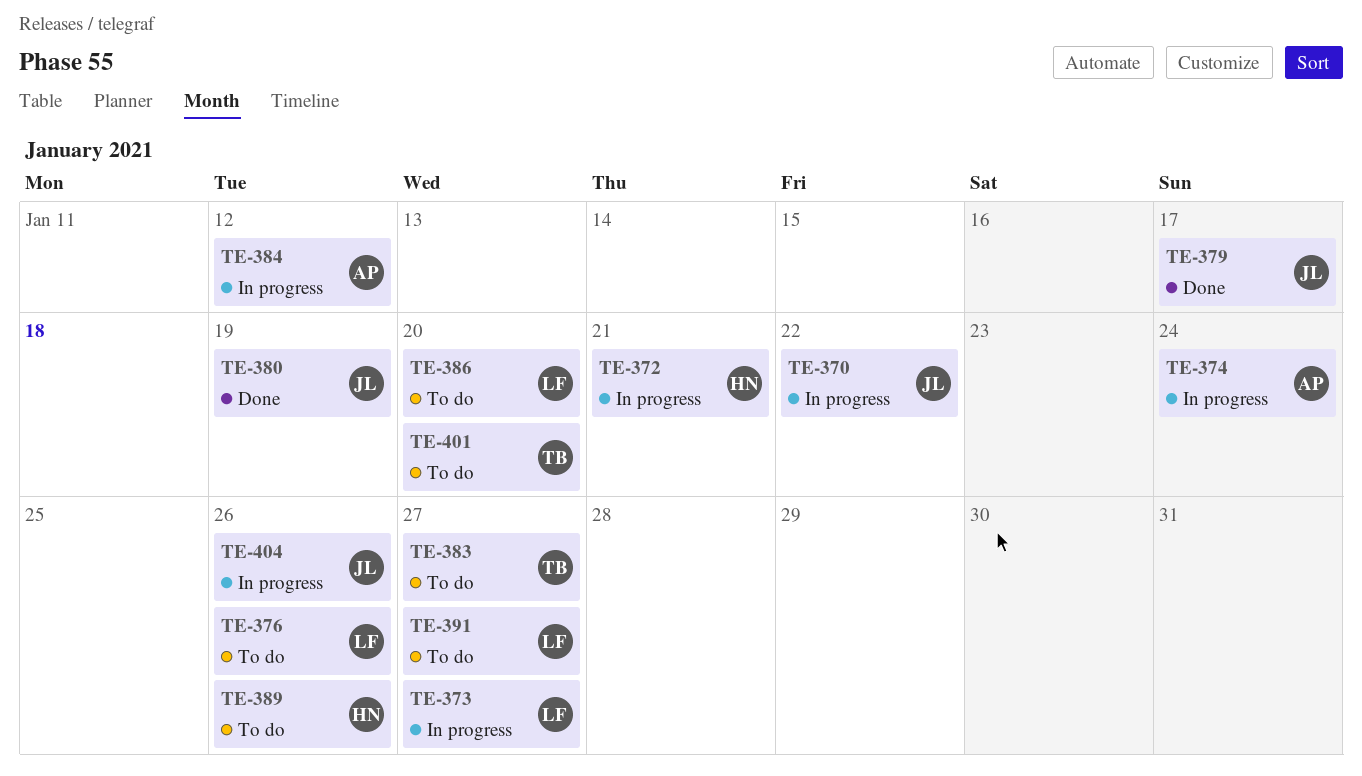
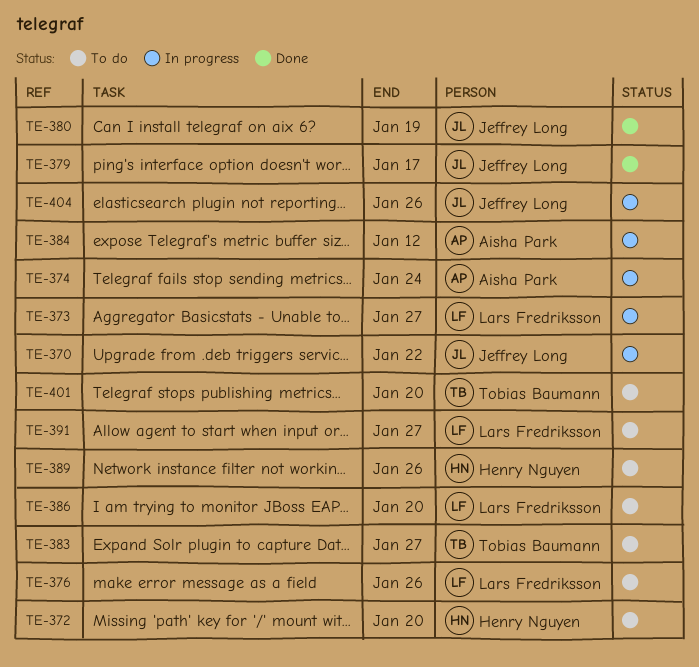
TE-372, status: In progress -> To do
TE-372, due: Jan 21 -> Jan 20

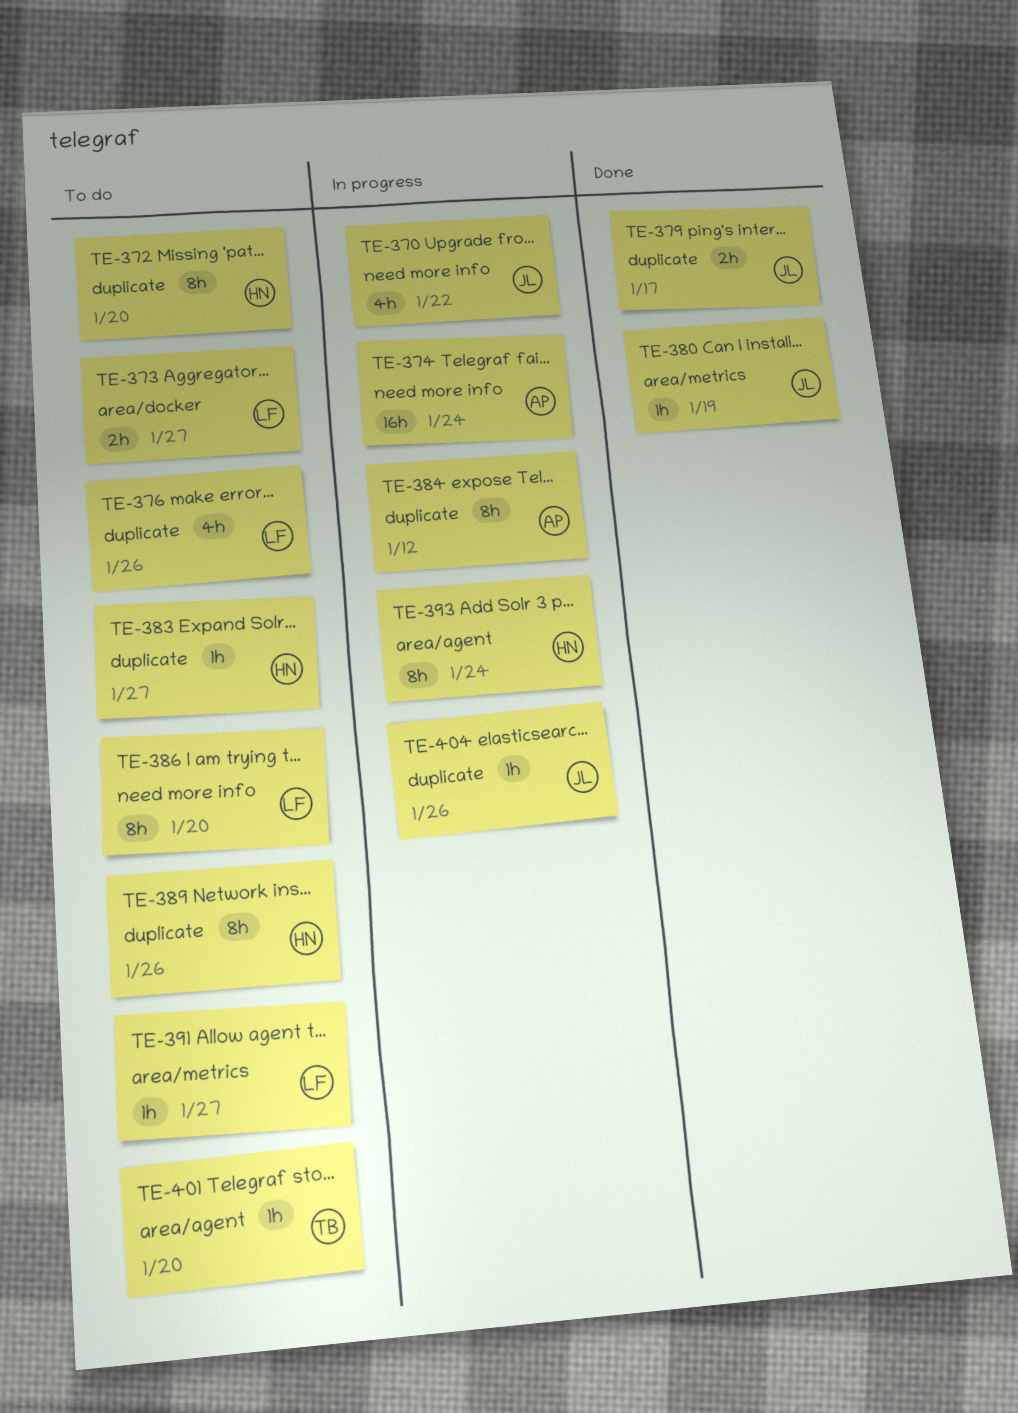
TE-373, status: In progress -> To do
TE-383, owner: Tobias Baumann -> Henry Nguyen
TE-393: none -> present

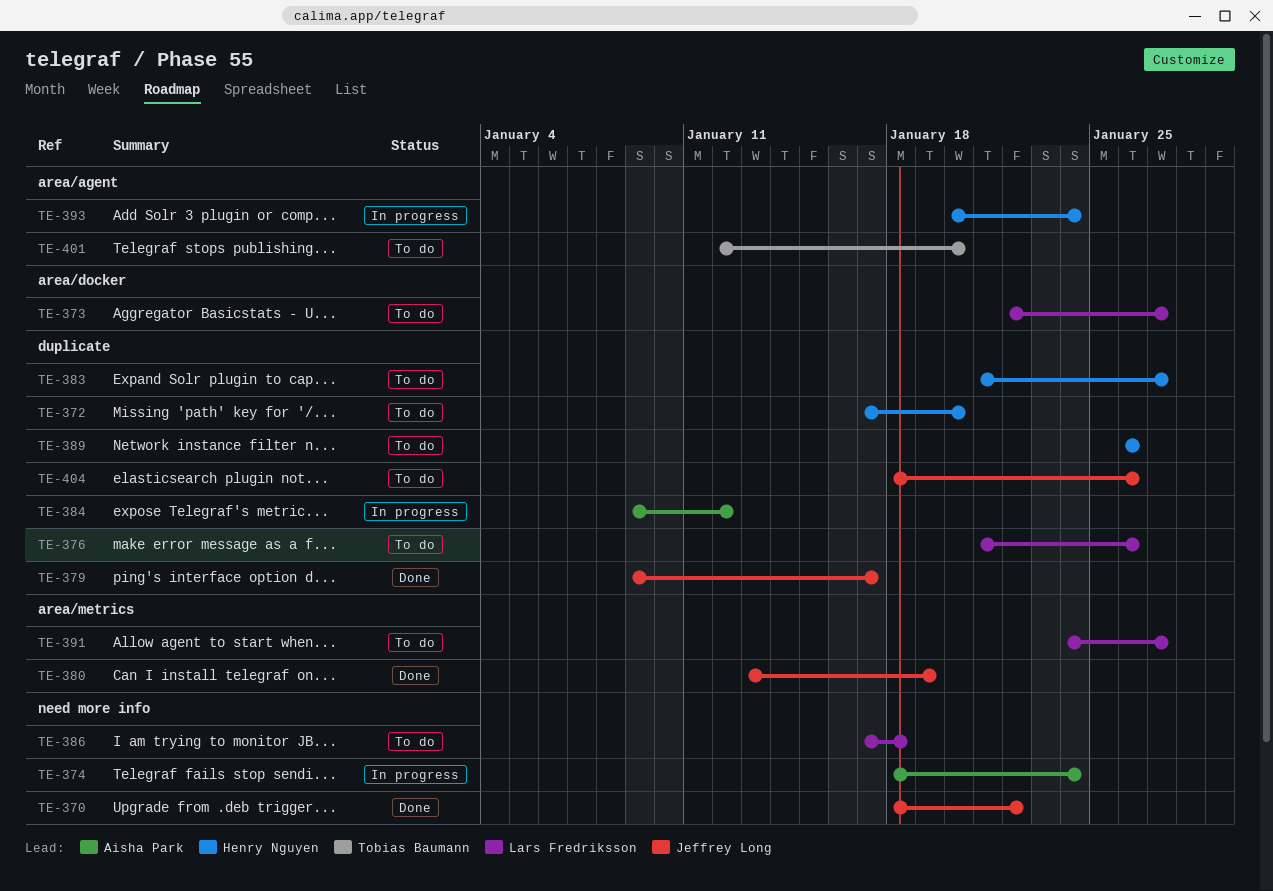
TE-370, status: In progress -> Done
TE-386, due: Jan 20 -> Jan 18
TE-404, status: In progress -> To do

